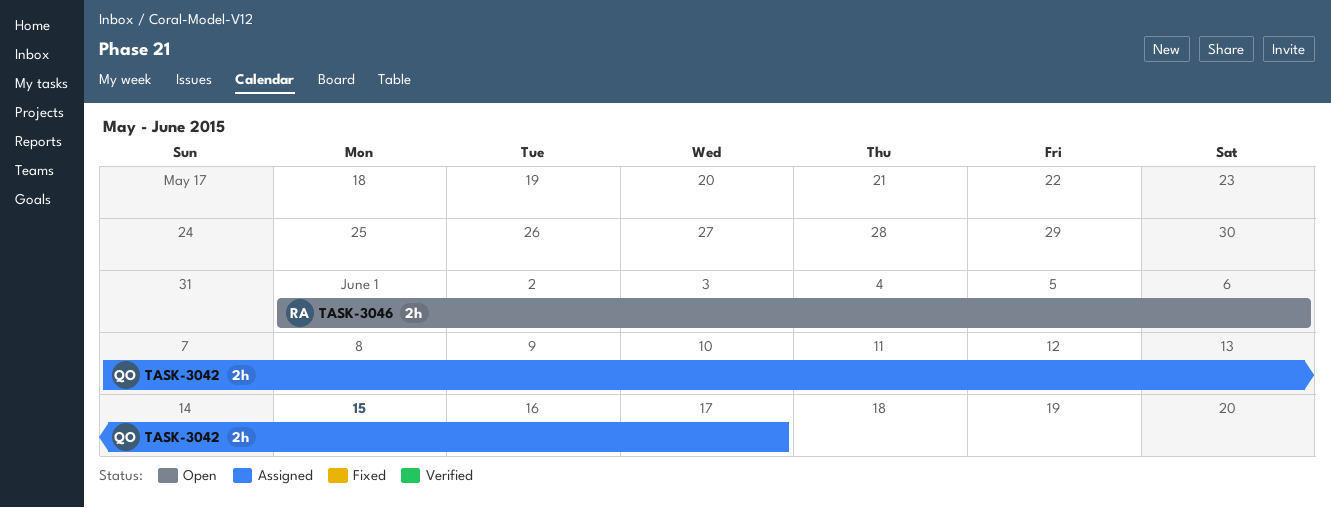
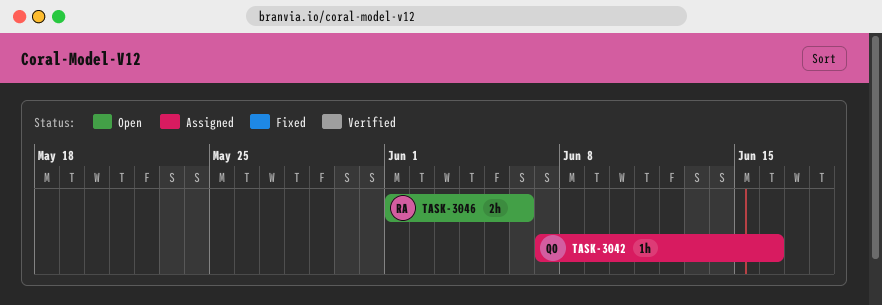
TASK-3042, estimate: 2h -> 1h
TASK-3042, due: Jun 17 -> Jun 16

